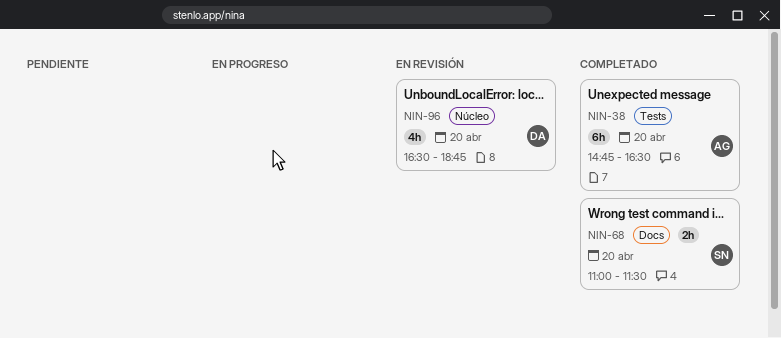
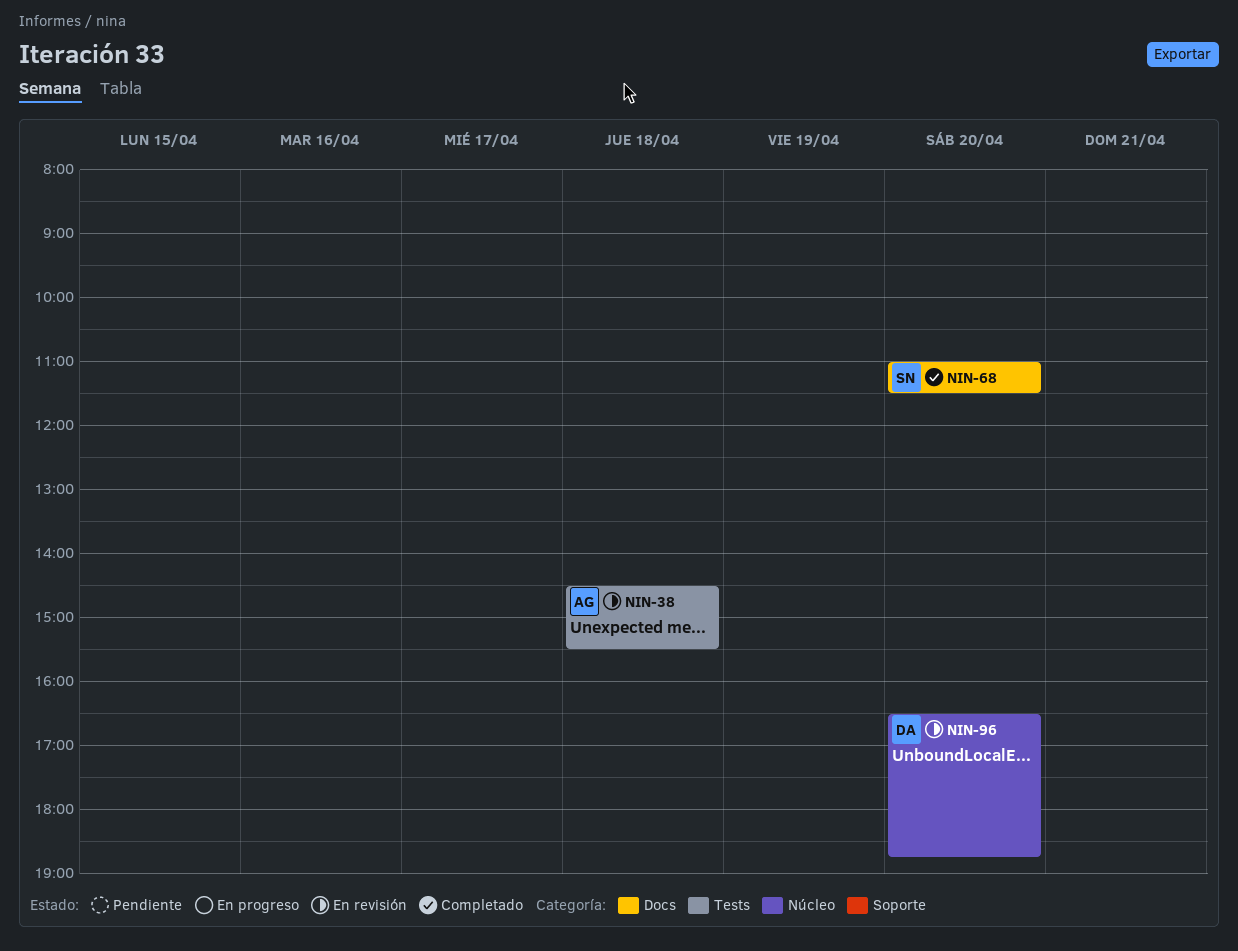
NIN-38, status: Completado -> En revisión
NIN-38, day: Apr 20 -> Apr 18
NIN-38, begins: 14:45 -> 14:30
NIN-38, ends: 16:30 -> 15:30

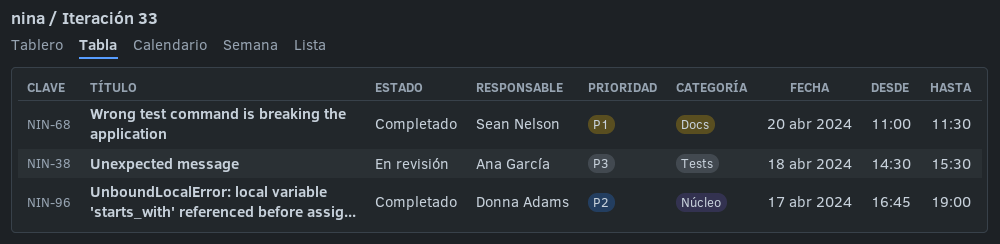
NIN-96, status: En revisión -> Completado
NIN-96, day: Apr 20 -> Apr 17
NIN-96, begins: 16:30 -> 16:45
NIN-96, ends: 18:45 -> 19:00

